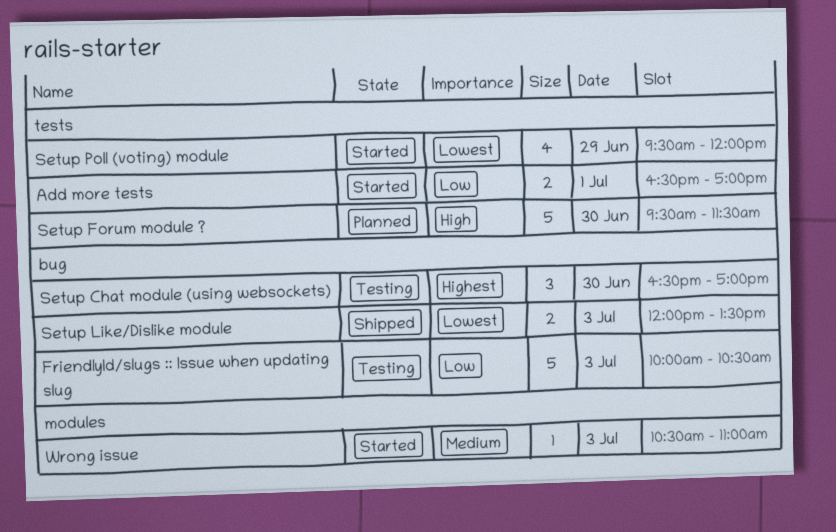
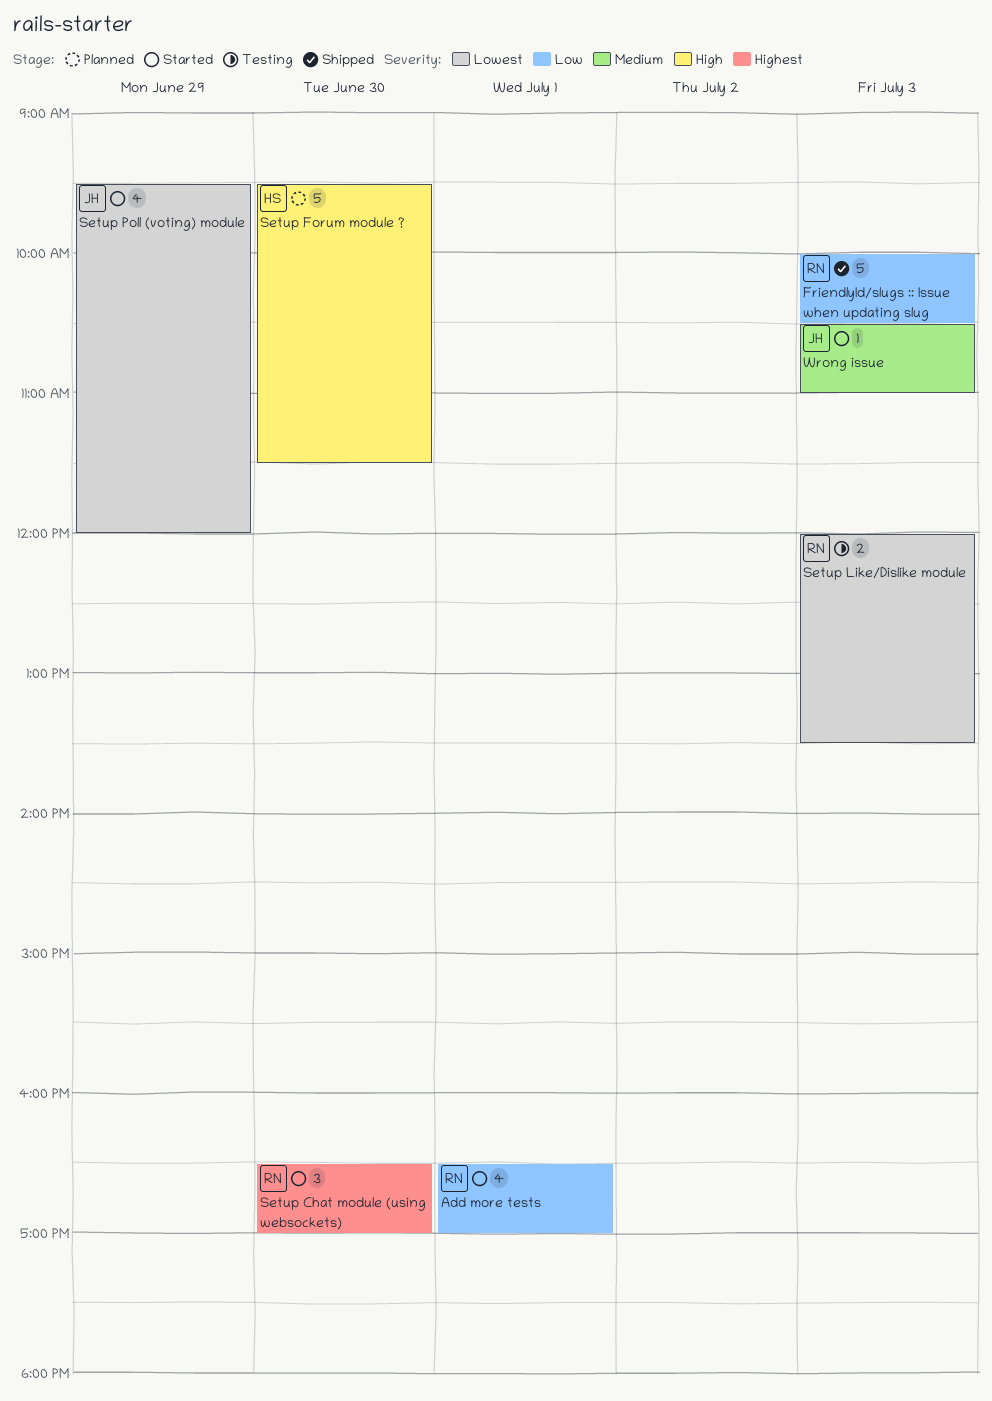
Add more tests, estimate: 2 -> 4
FriendlyId/slugs :: Issue when updating slug, status: Testing -> Shipped
Setup Chat module (using websockets), status: Testing -> Started
Setup Like/Dislike module, status: Shipped -> Testing

